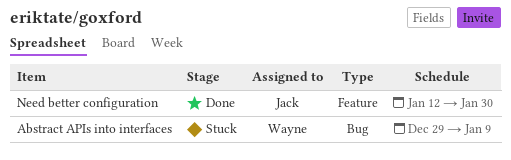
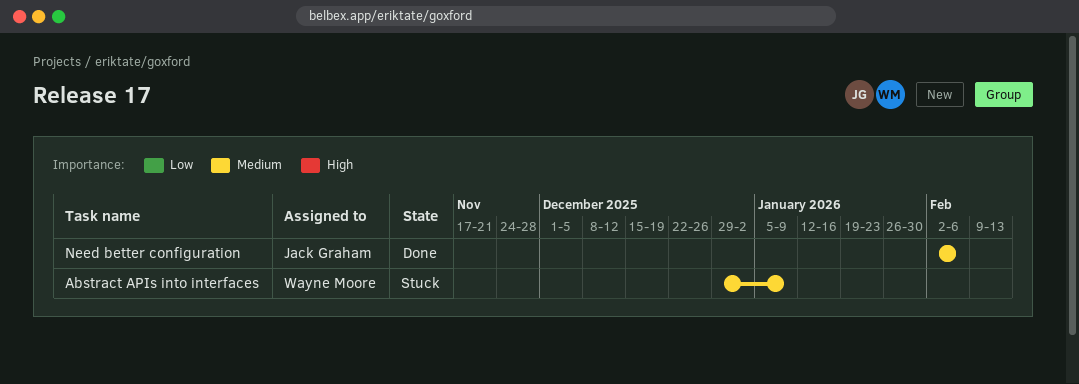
Need better configuration, start: Jan 12 -> Feb 2
Need better configuration, due: Jan 30 -> Feb 6

